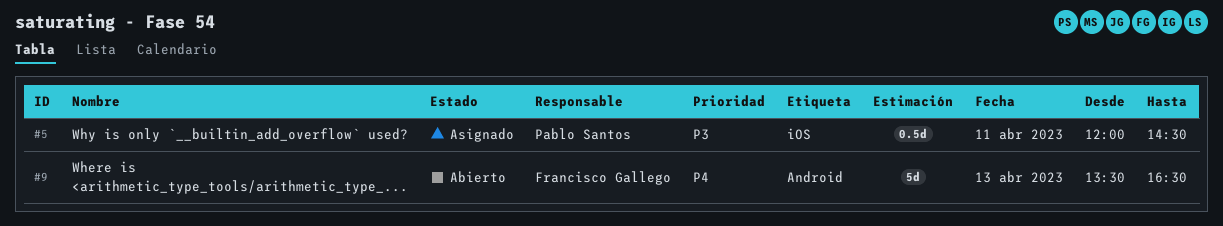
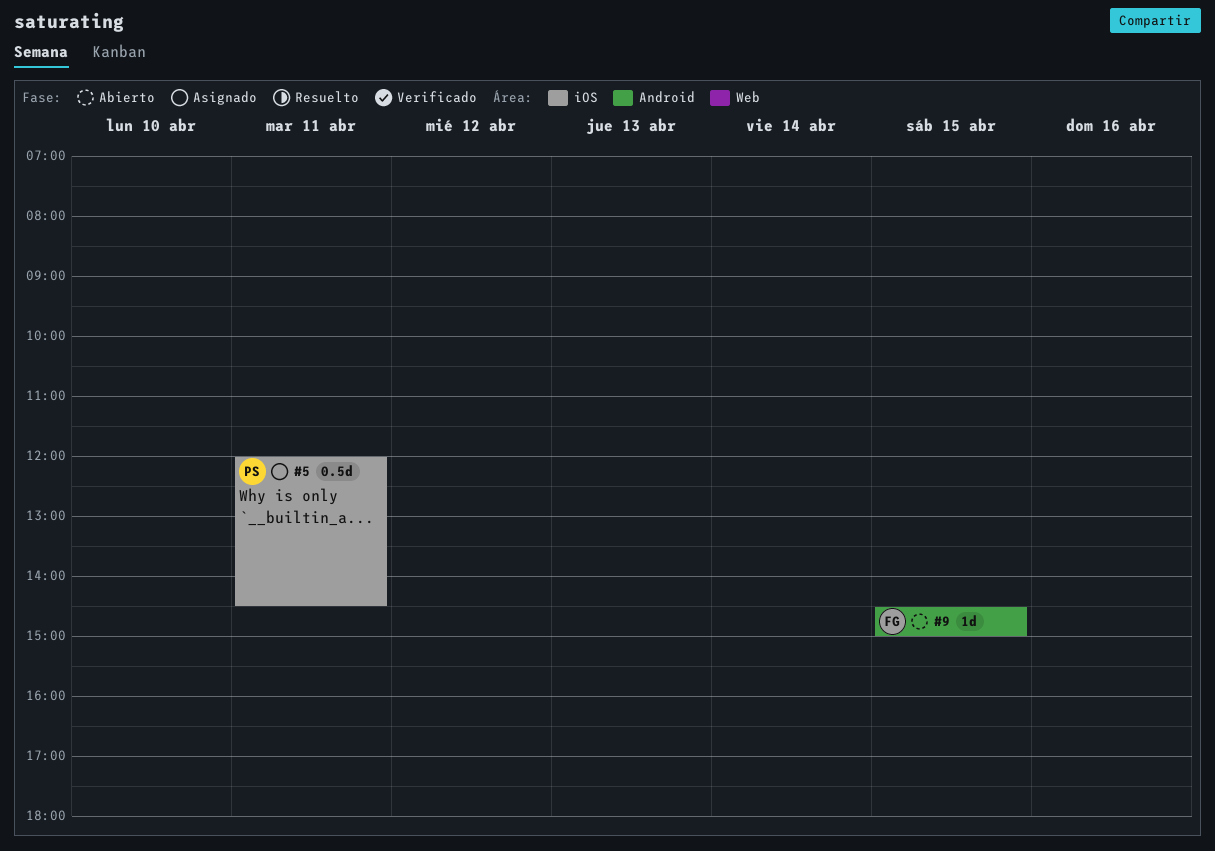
#9, estimate: 5d -> 1d
#9, day: Apr 13 -> Apr 15
#9, begins: 13:30 -> 14:30
#9, ends: 16:30 -> 15:00

